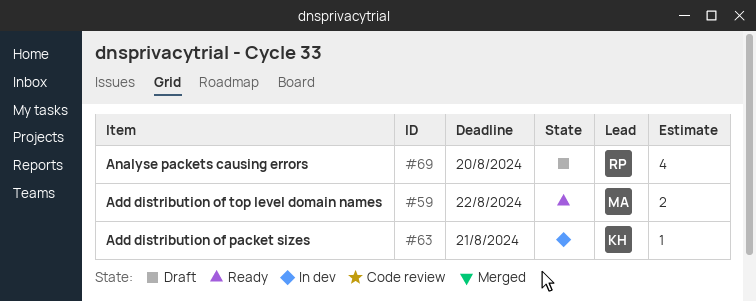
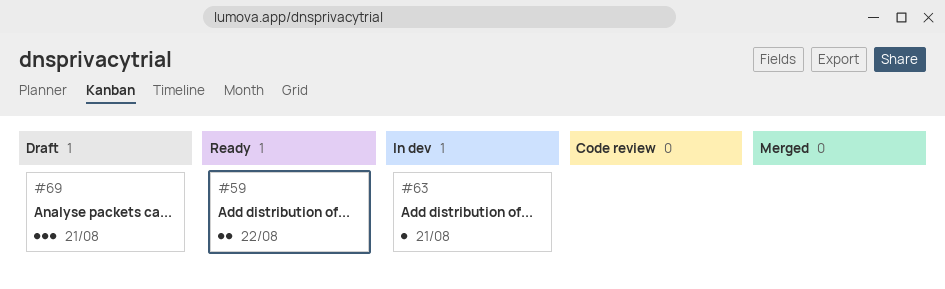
#69, estimate: 4 -> 3
#69, due: Aug 20 -> Aug 21

